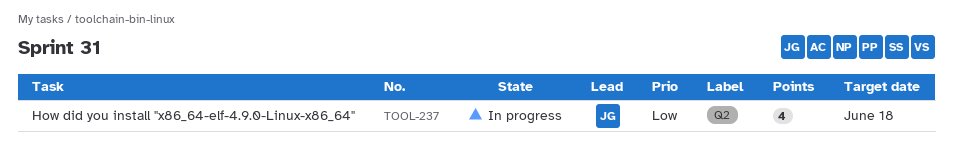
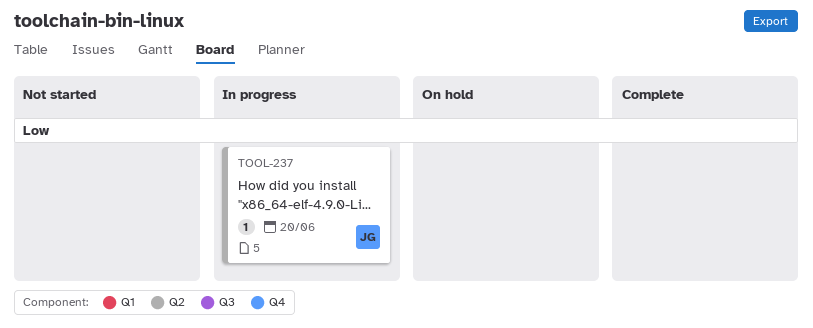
TOOL-237, estimate: 4 -> 1
TOOL-237, due: Jun 18 -> Jun 20

